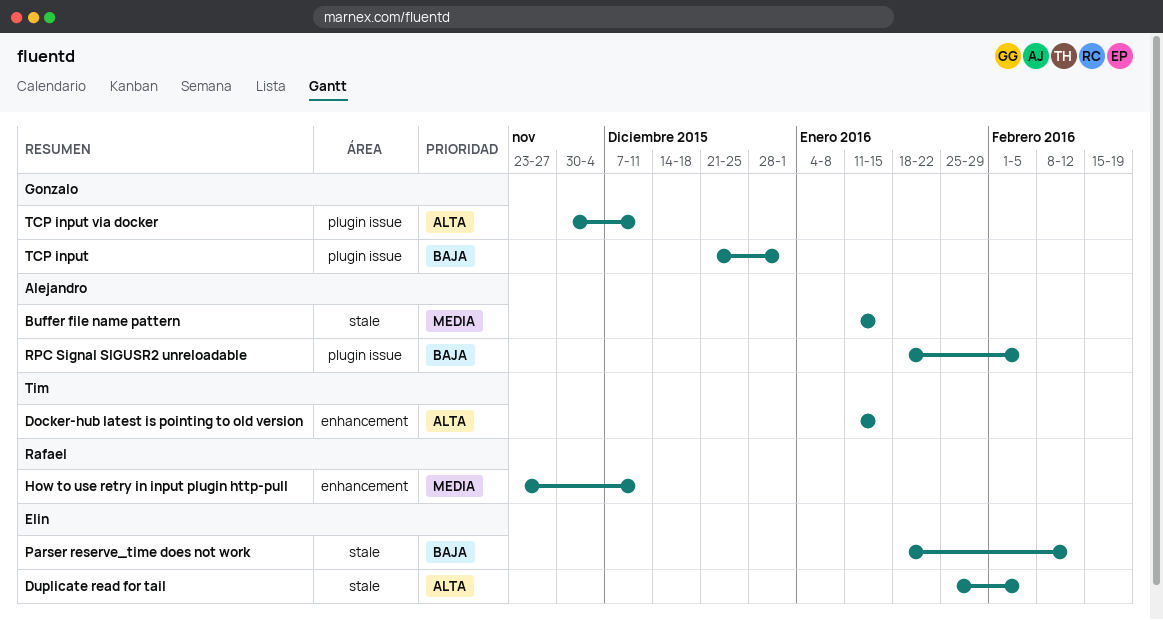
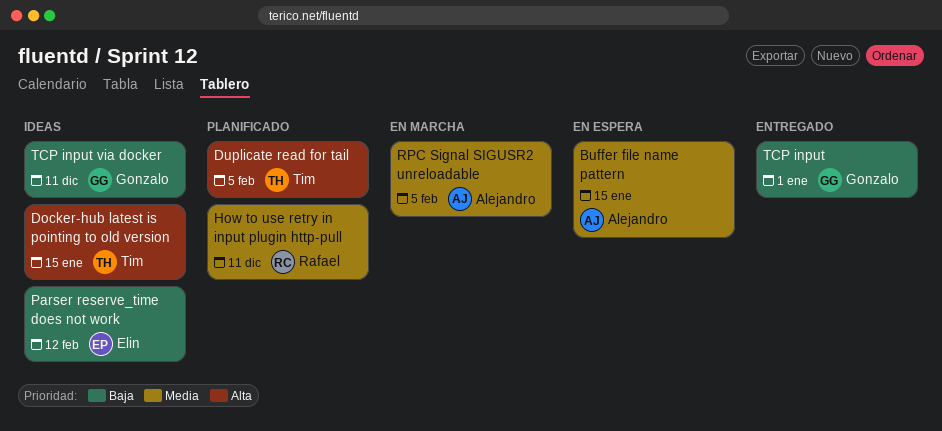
Duplicate read for tail, owner: Elin -> Tim
RPC Signal SIGUSR2 unreloadable, priority: Baja -> Media
TCP input via docker, priority: Alta -> Baja

